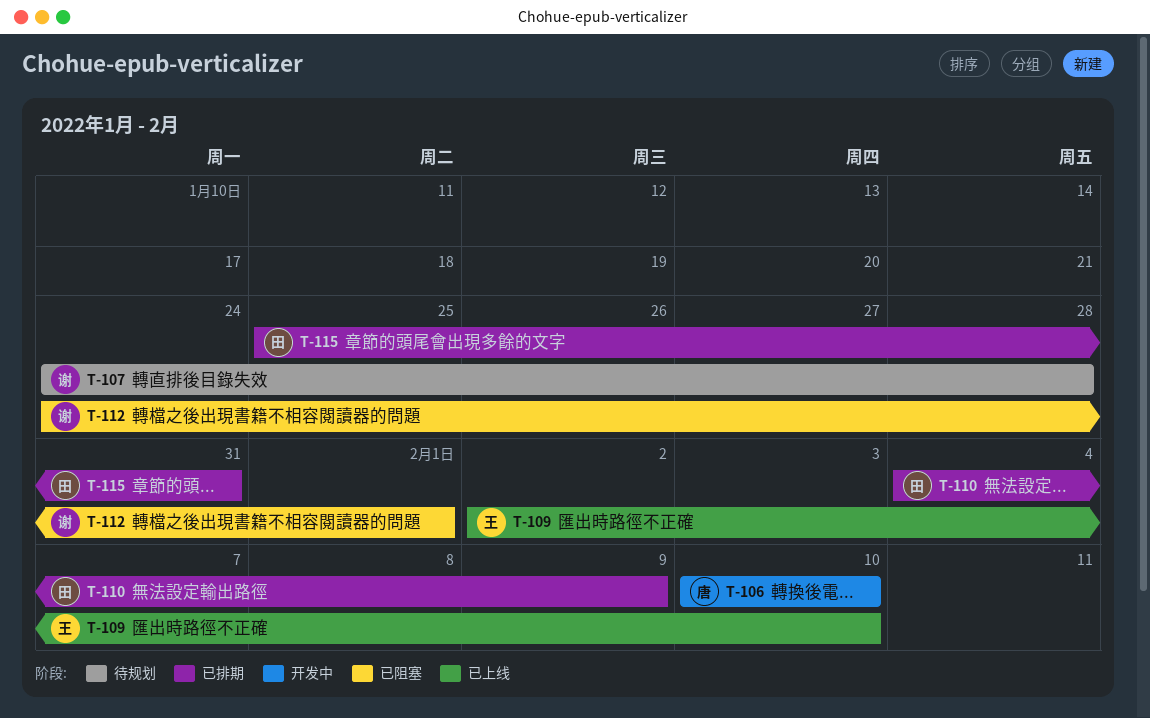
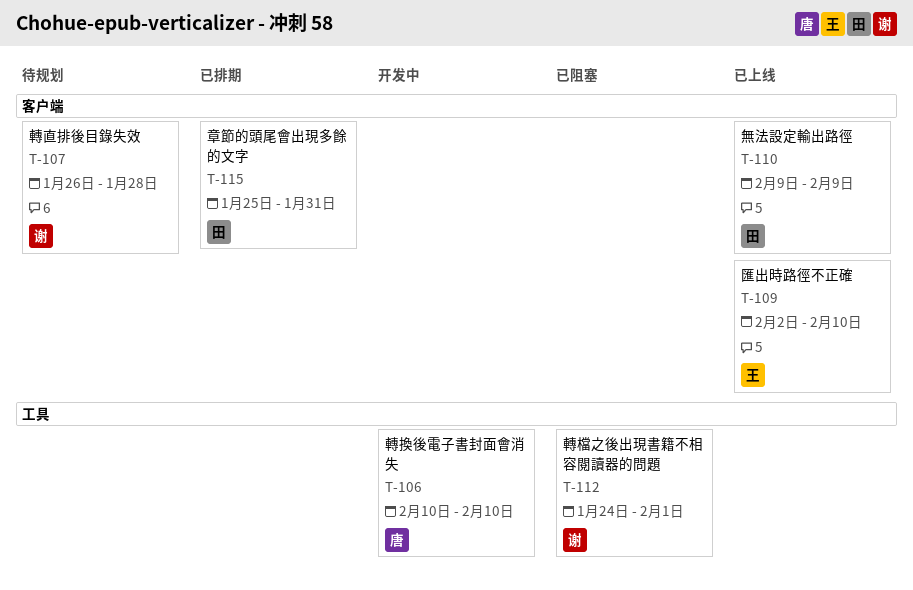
T-107, start: Jan 24 -> Jan 26
T-110, status: 已排期 -> 已上线
T-110, start: Feb 4 -> Feb 9

